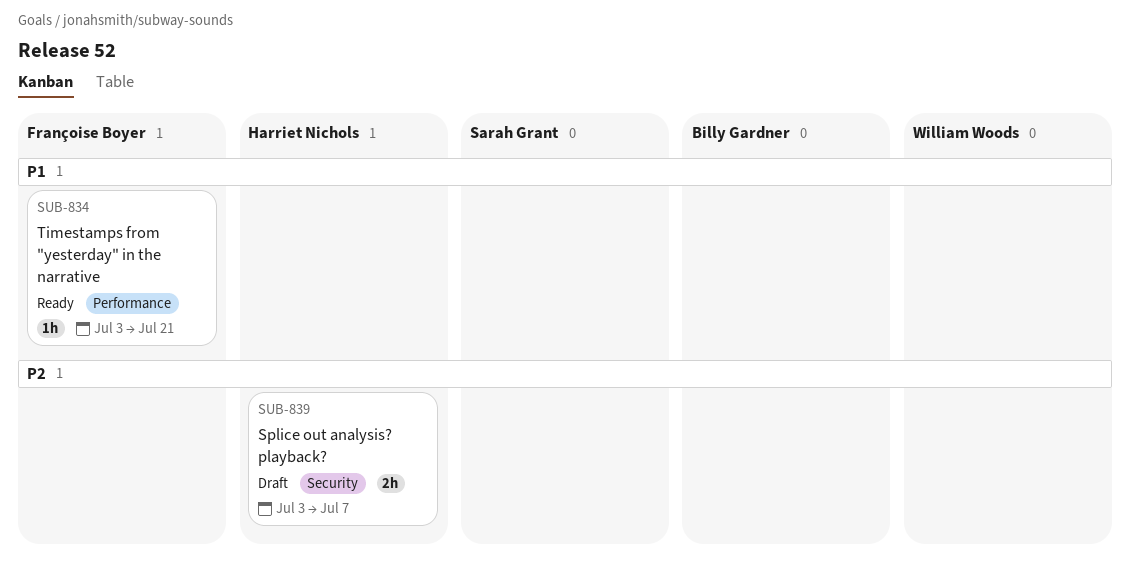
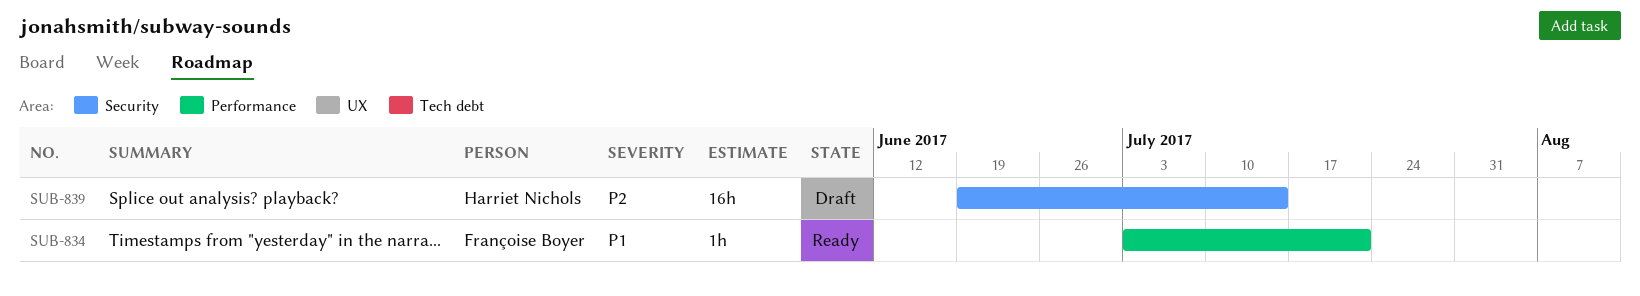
SUB-839, estimate: 2h -> 16h
SUB-839, start: Jul 3 -> Jun 19
SUB-839, due: Jul 7 -> Jul 14

